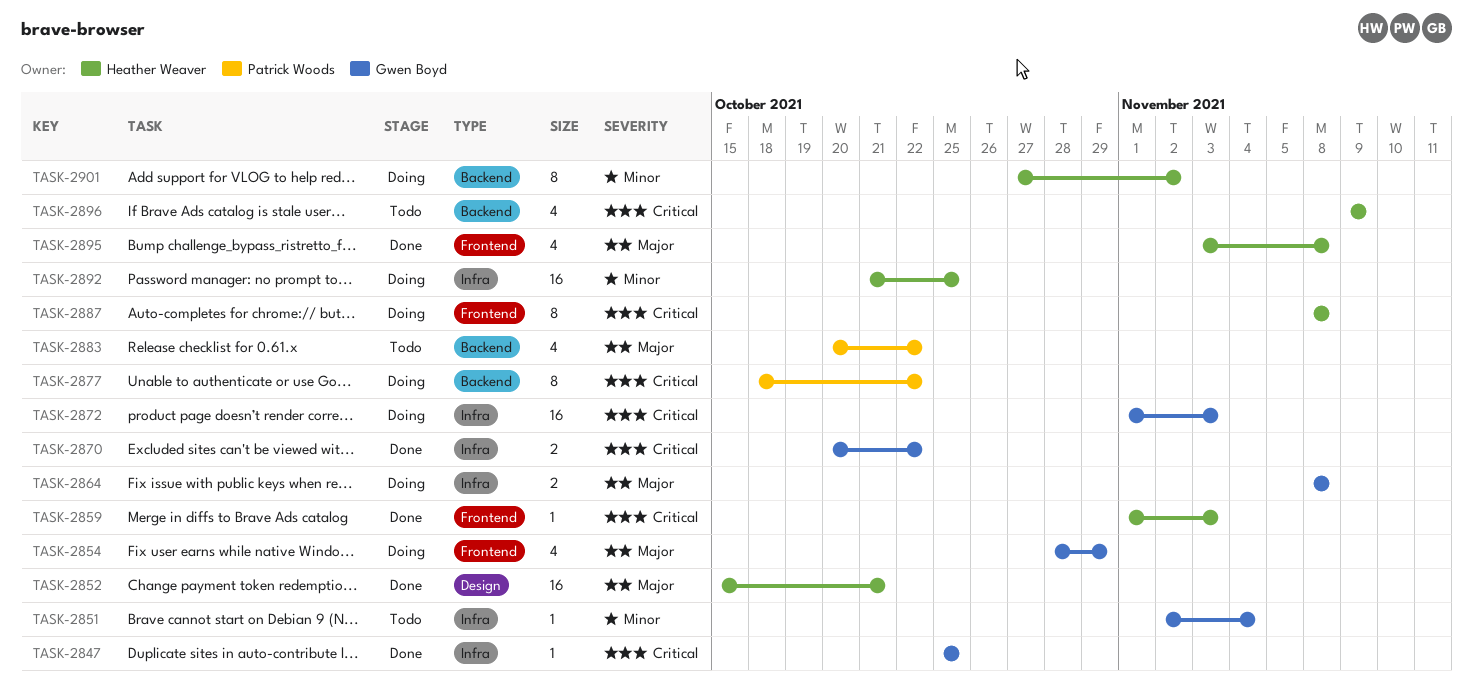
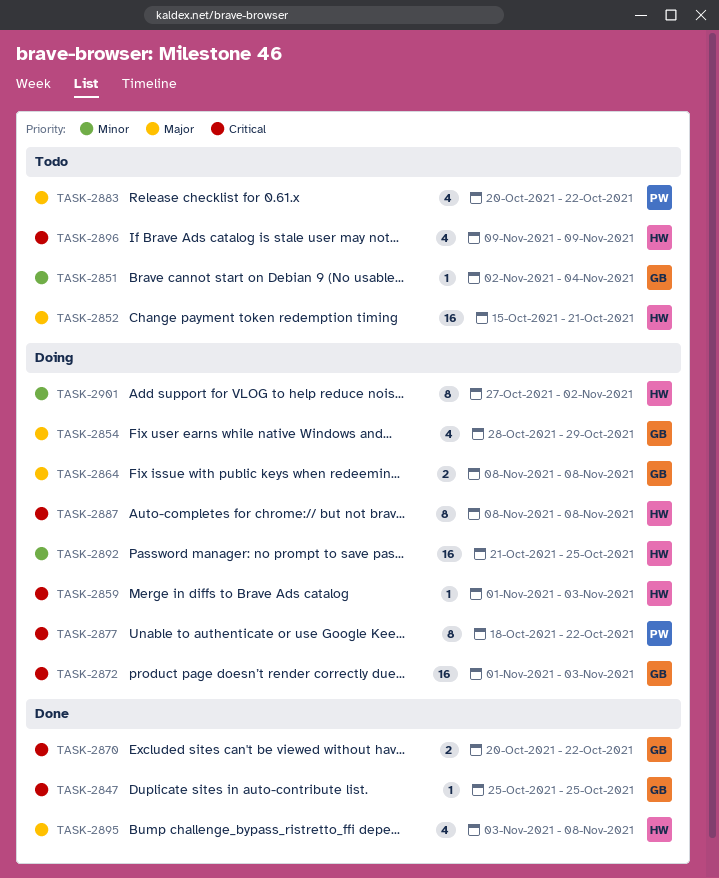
TASK-2852, status: Done -> Todo
TASK-2859, status: Done -> Doing

